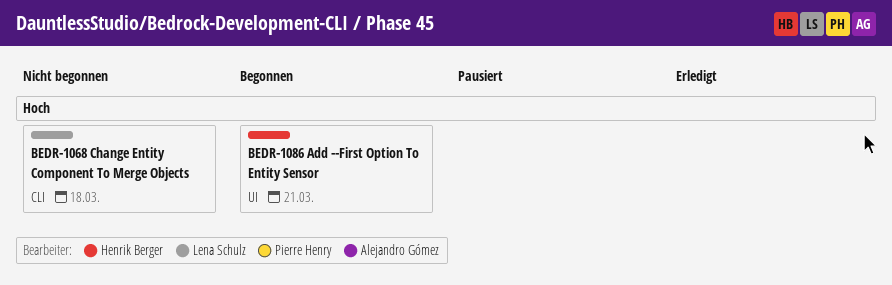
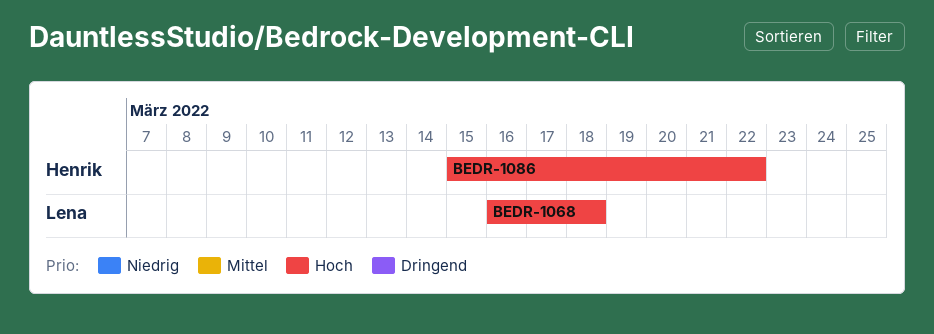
BEDR-1086, due: Mar 21 -> Mar 22

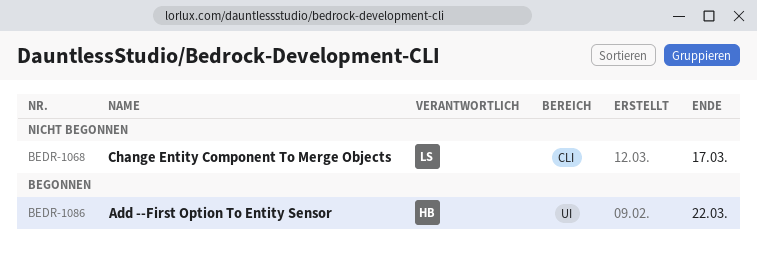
BEDR-1068, due: Mar 18 -> Mar 17

